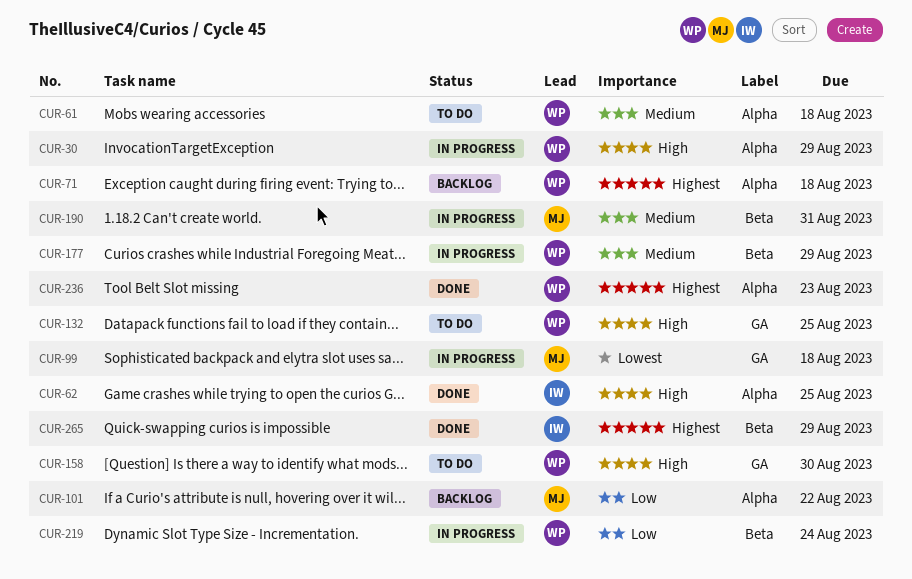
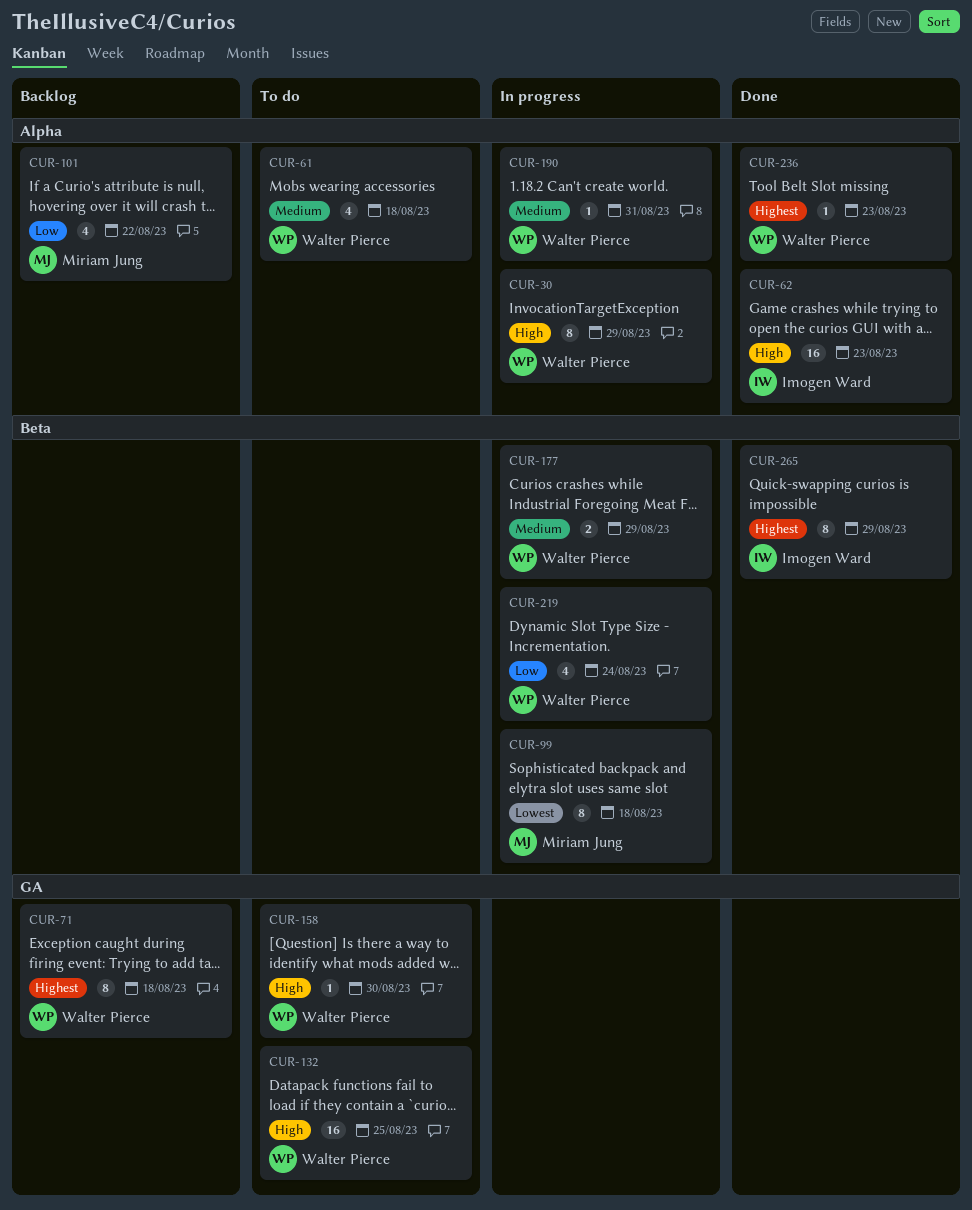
CUR-62, due: Aug 25 -> Aug 23
CUR-71, label: Alpha -> GA
CUR-99, label: GA -> Beta
CUR-190, owner: Miriam Jung -> Walter Pierce
CUR-190, label: Beta -> Alpha

